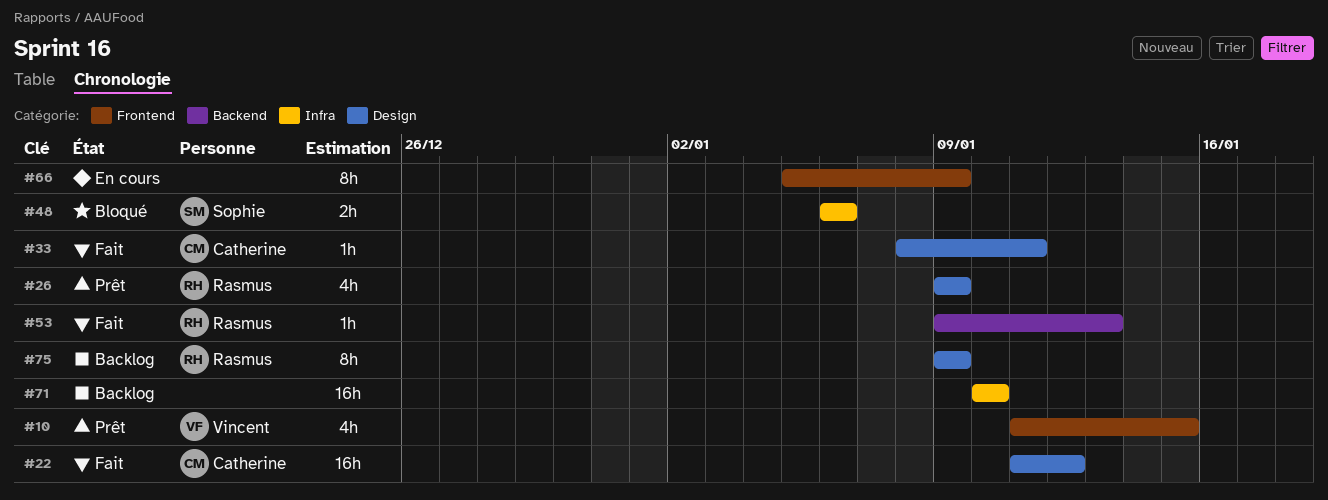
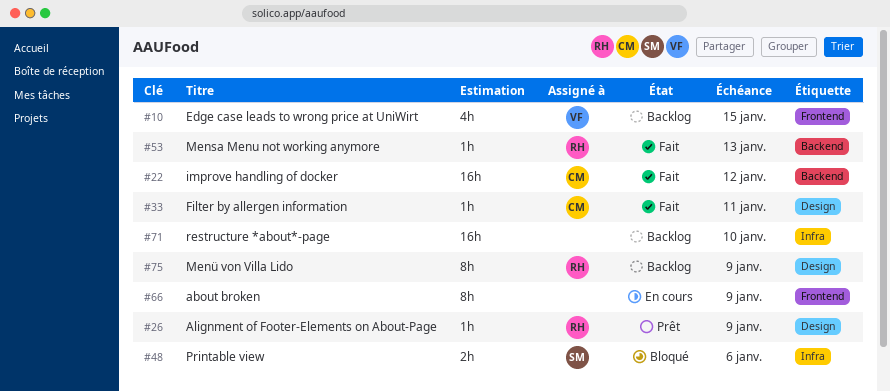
#10, status: Prêt -> Backlog
#22, label: Design -> Backend
#26, estimate: 4h -> 1h

